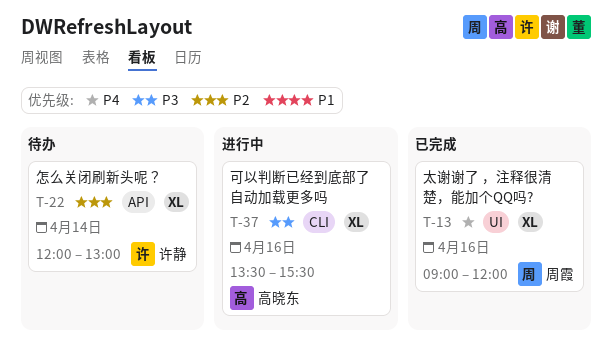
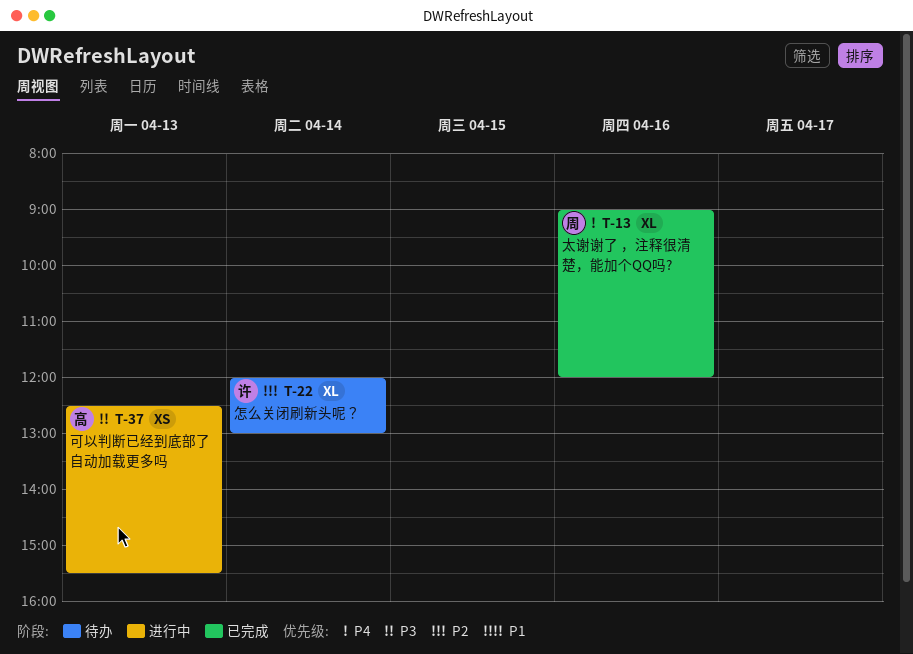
T-37, estimate: XL -> XS
T-37, day: Apr 16 -> Apr 13
T-37, begins: 13:30 -> 12:30

